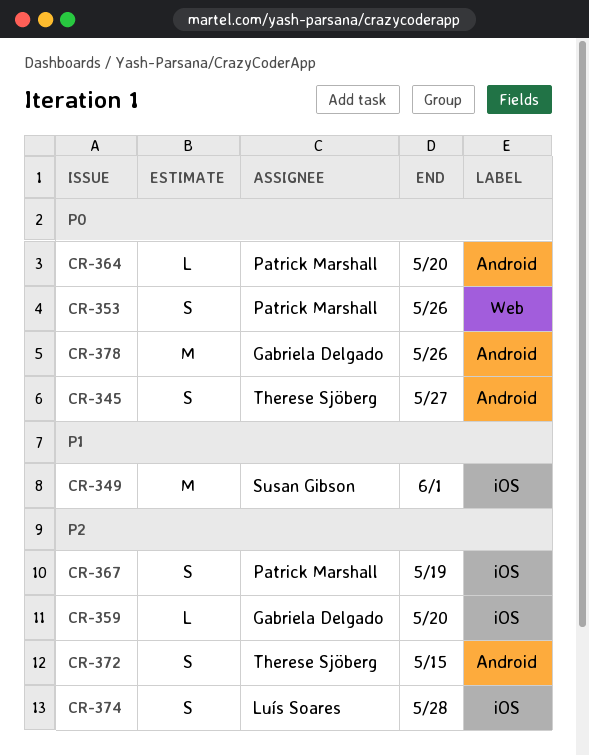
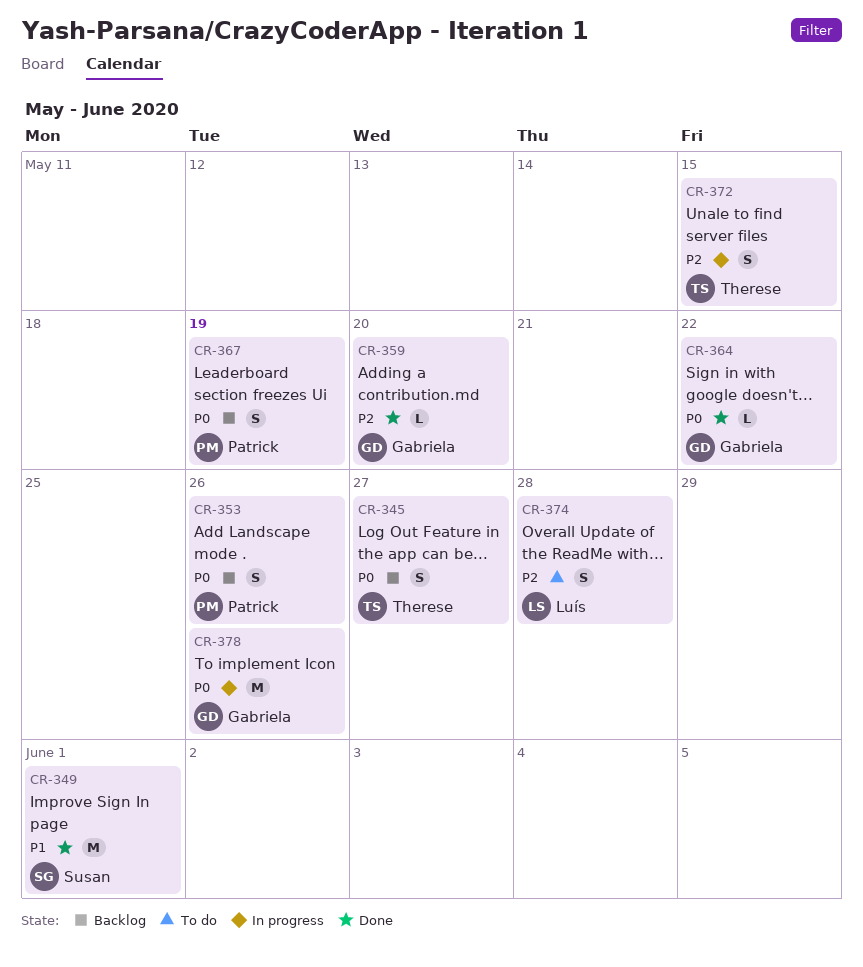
CR-364, owner: Patrick Marshall -> Gabriela Delgado
CR-364, due: May 20 -> May 22
CR-367, priority: P2 -> P0

